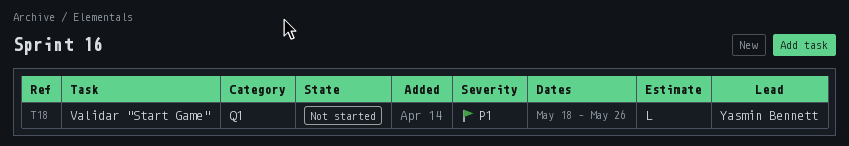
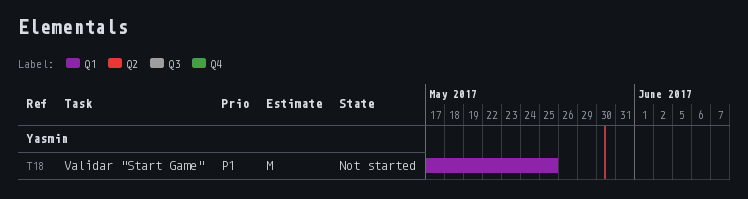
T18, estimate: L -> M
T18, start: May 18 -> May 17
T18, due: May 26 -> May 25

